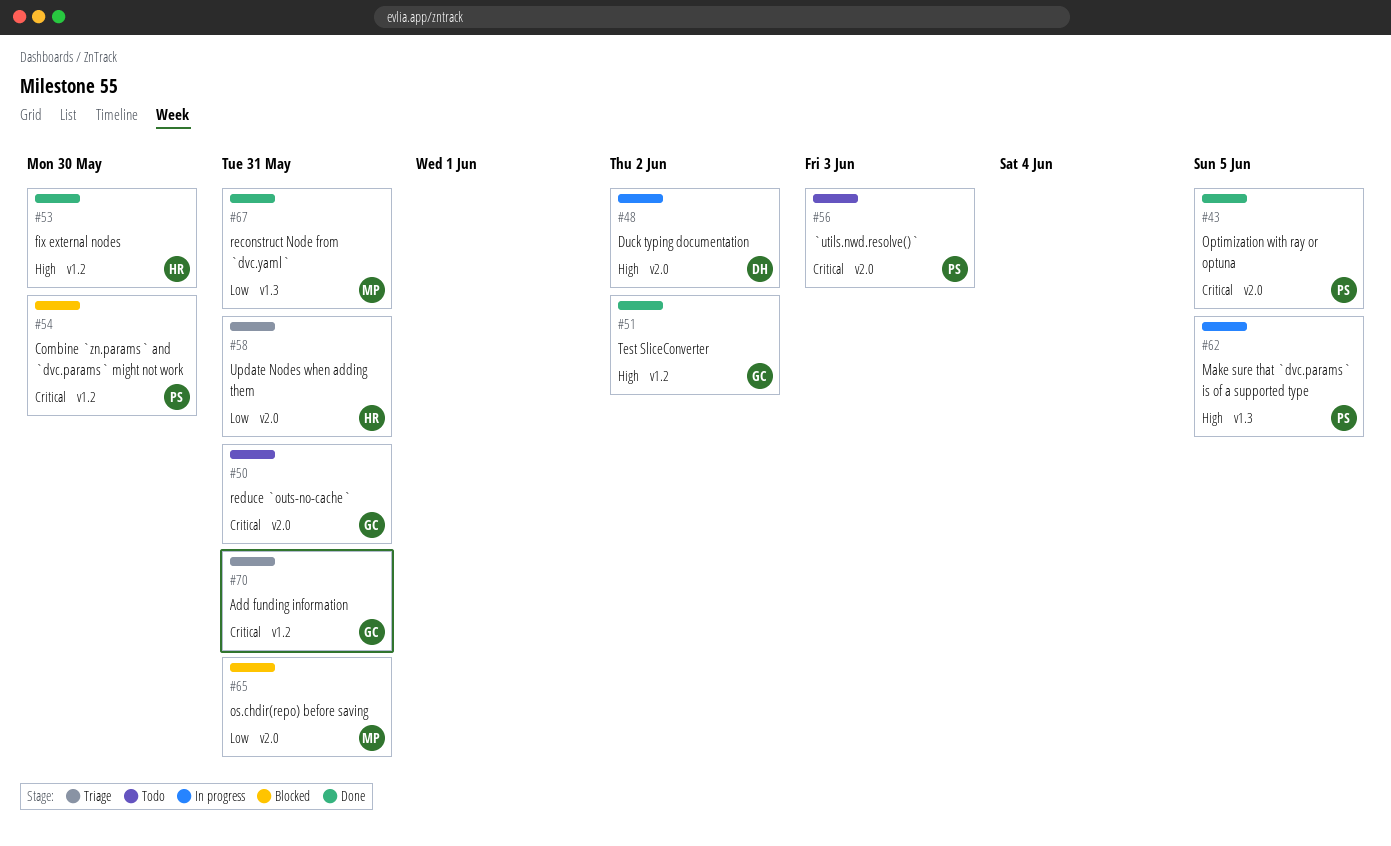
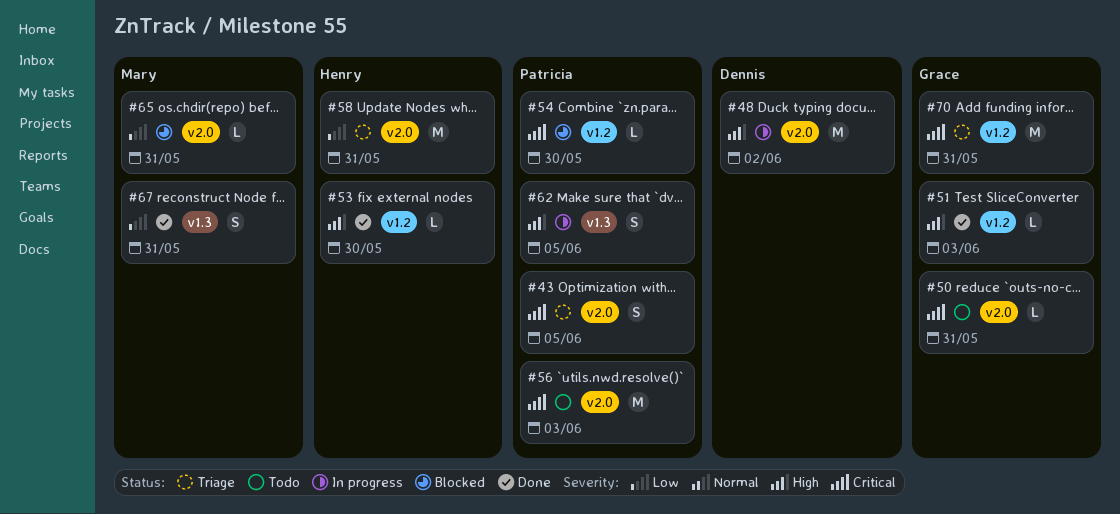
#43, status: Done -> Triage
#51, due: Jun 2 -> Jun 3

